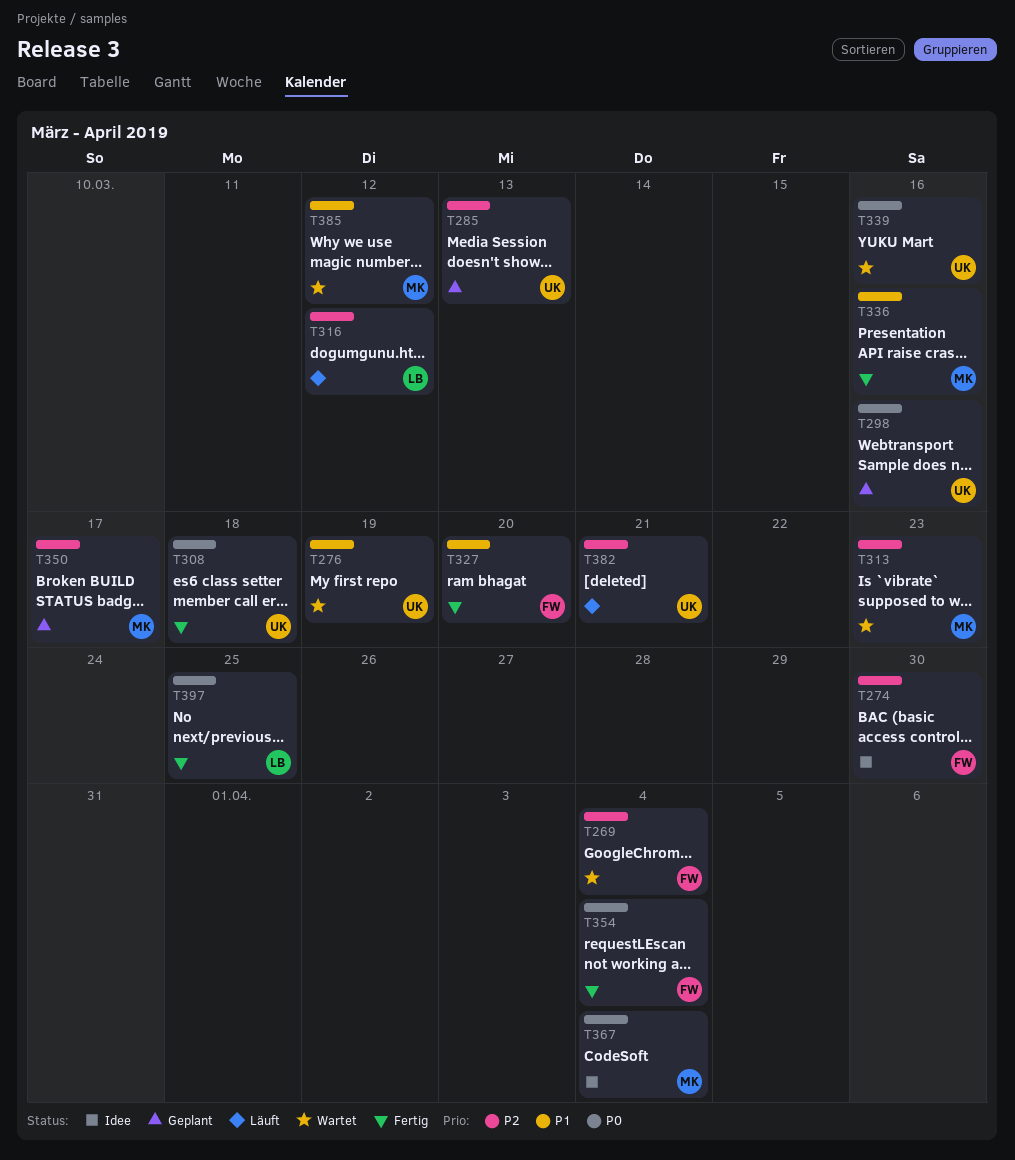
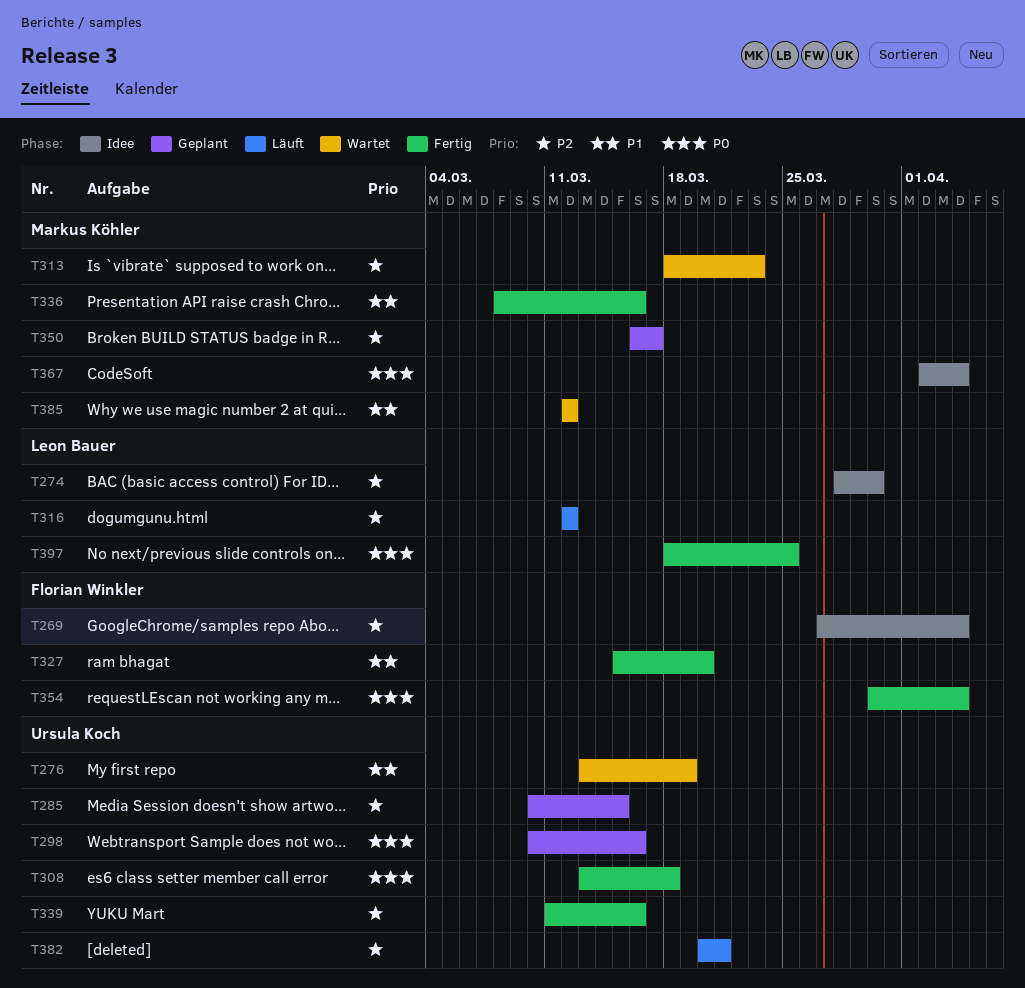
T269, status: Wartet -> Idee
T274, owner: Florian Winkler -> Leon Bauer
T285, due: Mar 13 -> Mar 15
T339, status: Wartet -> Fertig
T339, priority: P0 -> P2

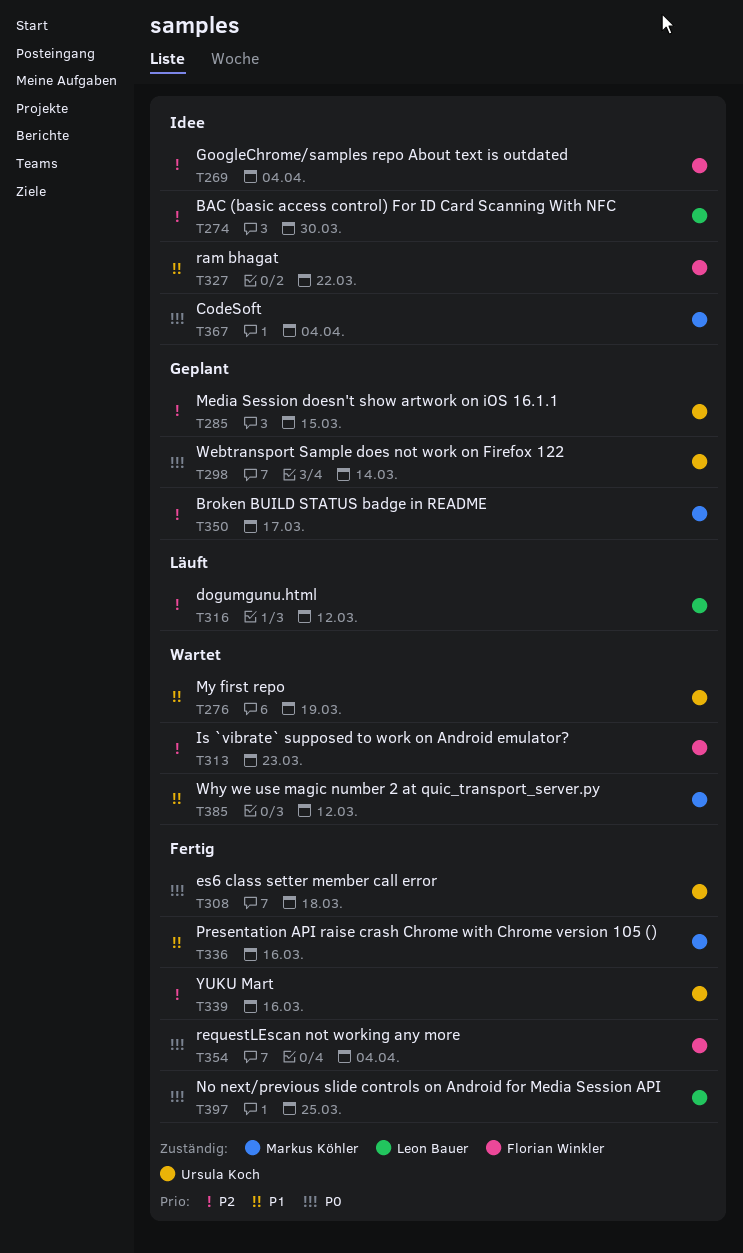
T298, due: Mar 16 -> Mar 14
T313, owner: Markus Köhler -> Florian Winkler
T327, status: Fertig -> Idee
T327, due: Mar 20 -> Mar 22
T382: present -> none

